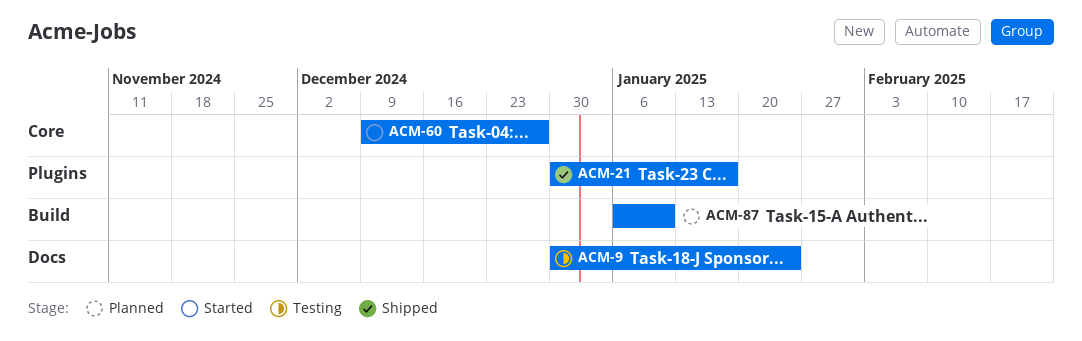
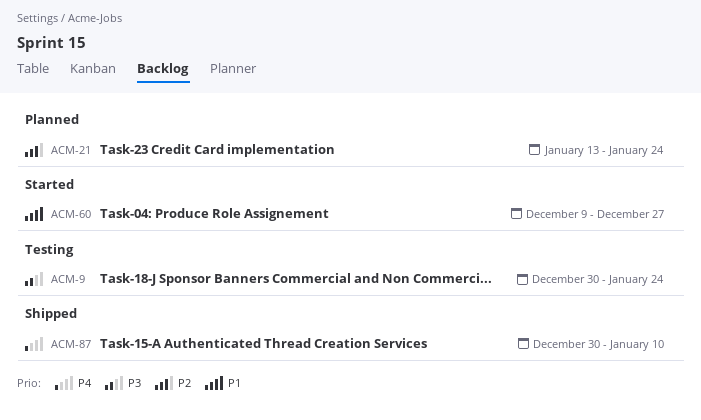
ACM-21, status: Shipped -> Planned
ACM-21, start: Dec 30 -> Jan 13
ACM-21, due: Jan 17 -> Jan 24
ACM-87, status: Planned -> Shipped
ACM-87, start: Jan 6 -> Dec 30

